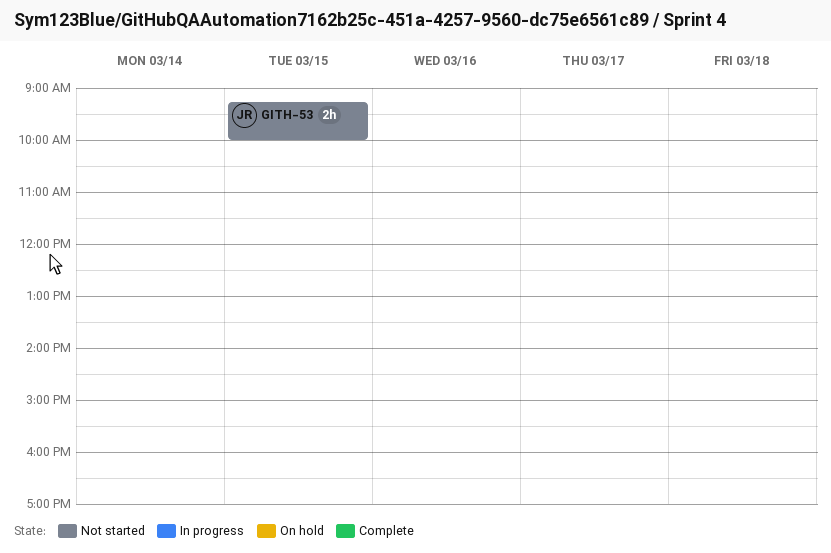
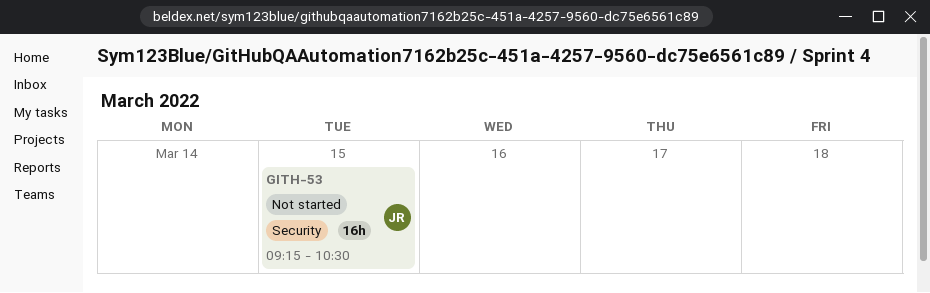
GITH-53, estimate: 2h -> 16h
GITH-53, ends: 10:00 -> 10:30

